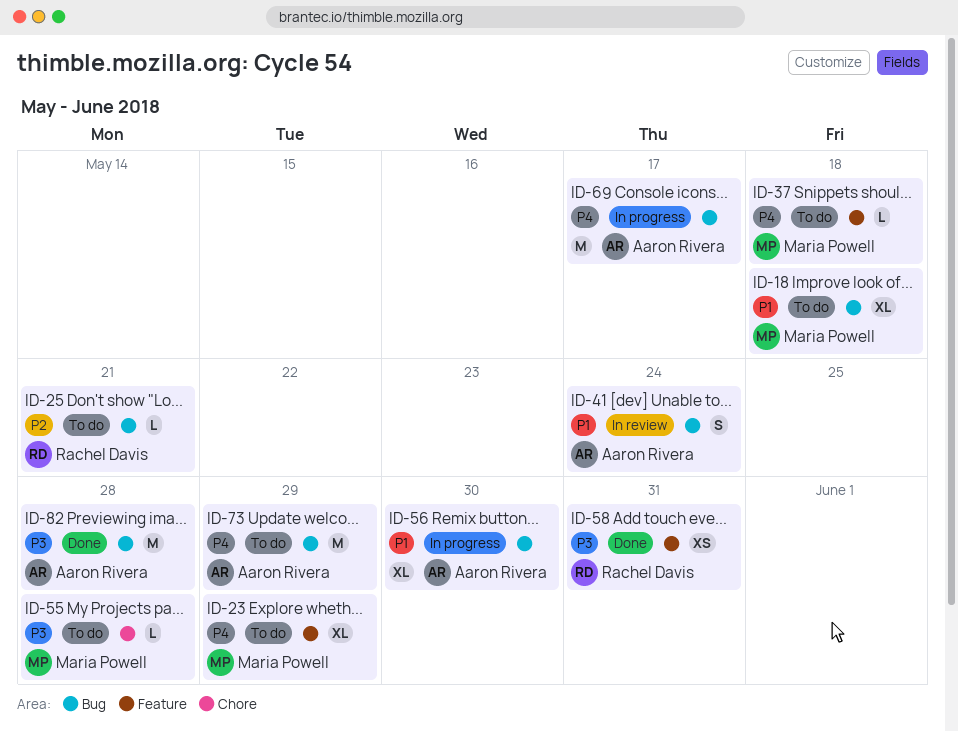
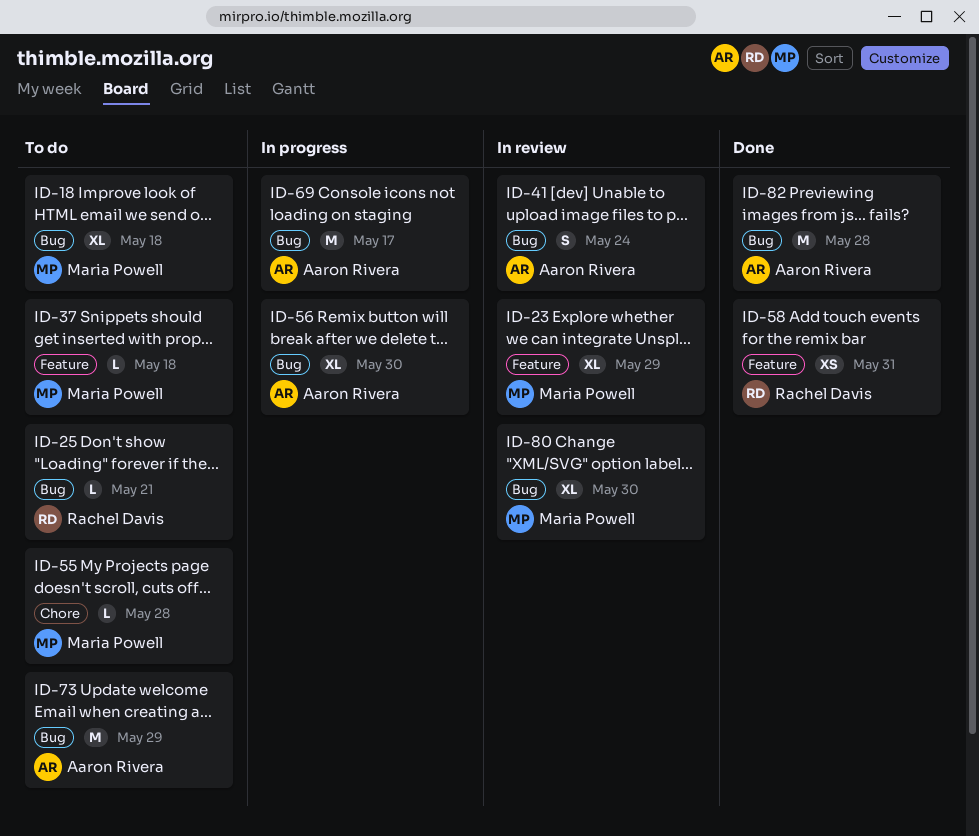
ID-23, status: To do -> In review
ID-80: none -> present

